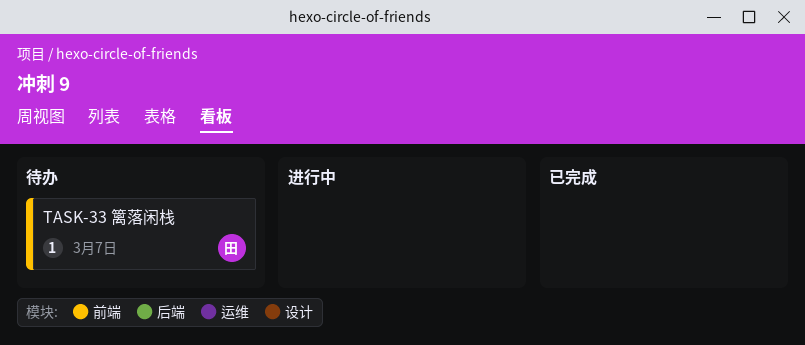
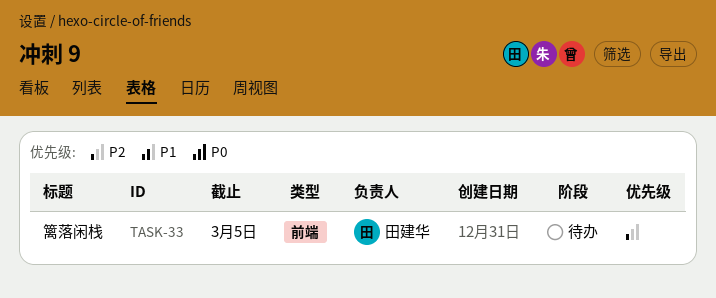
TASK-33, due: Mar 7 -> Mar 5

